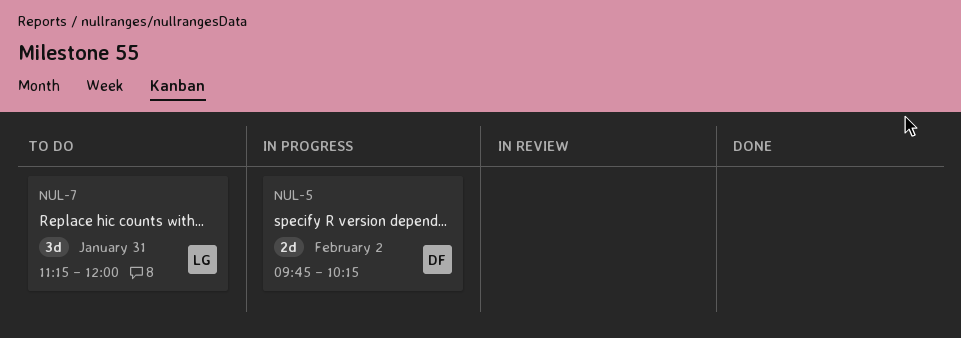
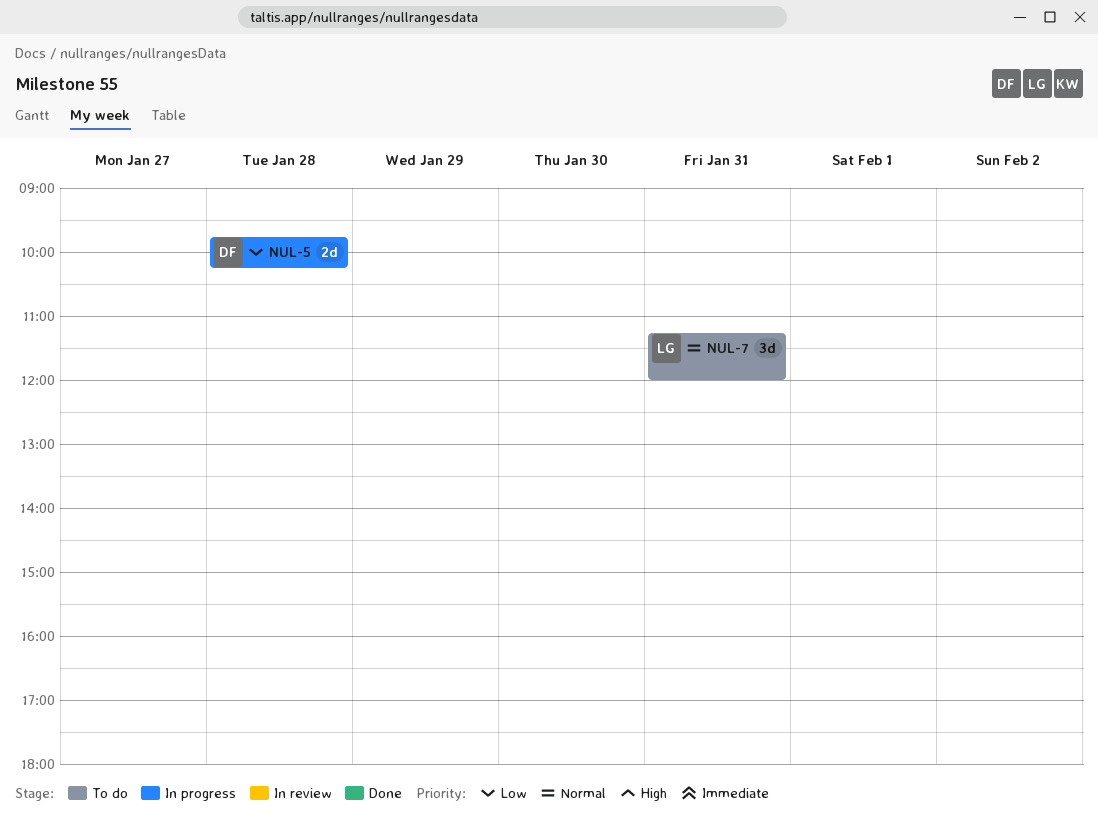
NUL-5, day: Feb 2 -> Jan 28

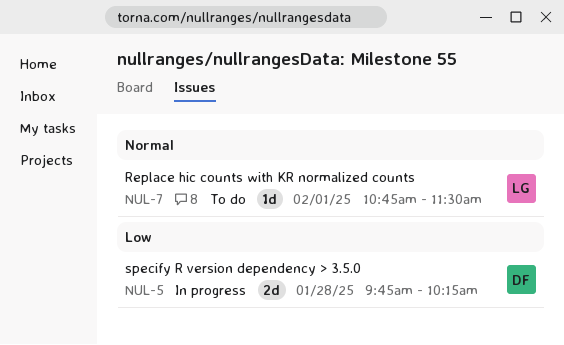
NUL-7, estimate: 3d -> 1d
NUL-7, day: Jan 31 -> Feb 1
NUL-7, begins: 11:15 -> 10:45
NUL-7, ends: 12:00 -> 11:30

